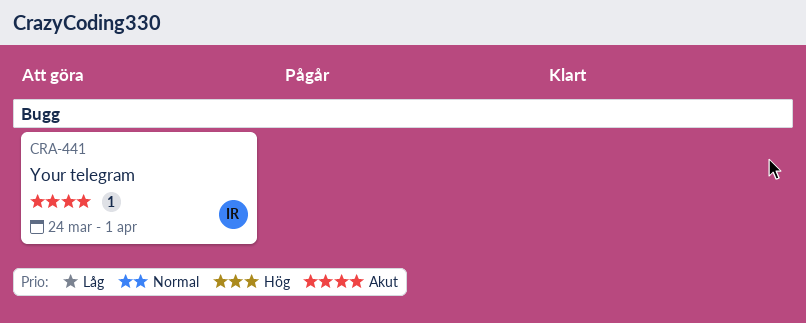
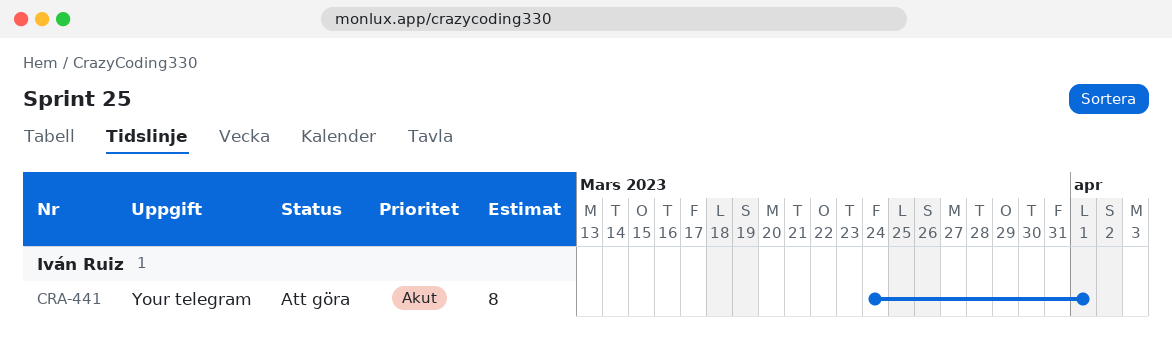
CRA-441, estimate: 1 -> 8

